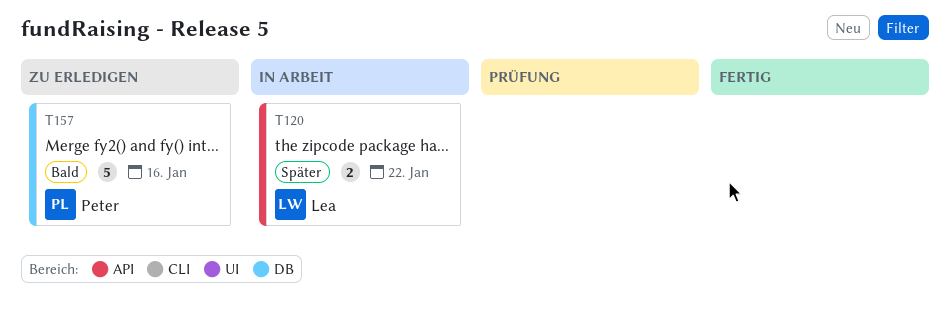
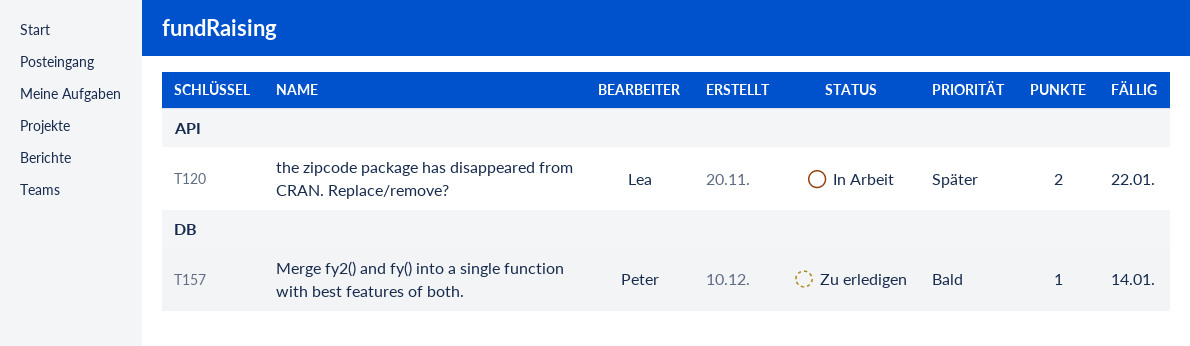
T157, estimate: 5 -> 1
T157, due: Jan 16 -> Jan 14

